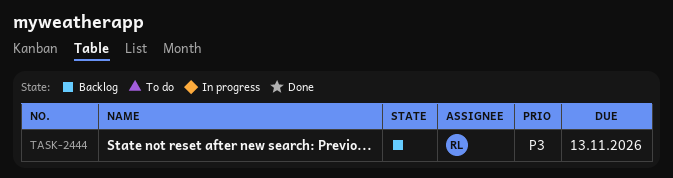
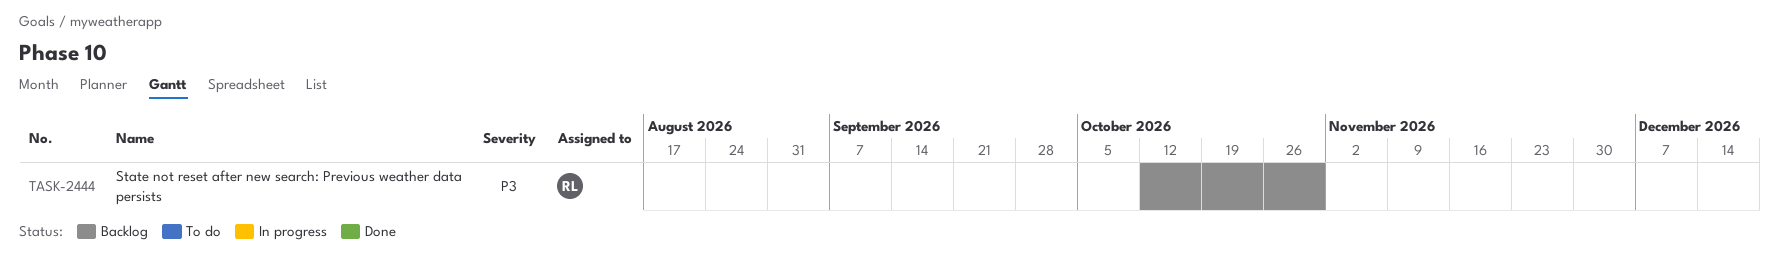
TASK-2444, due: Nov 13 -> Oct 30

